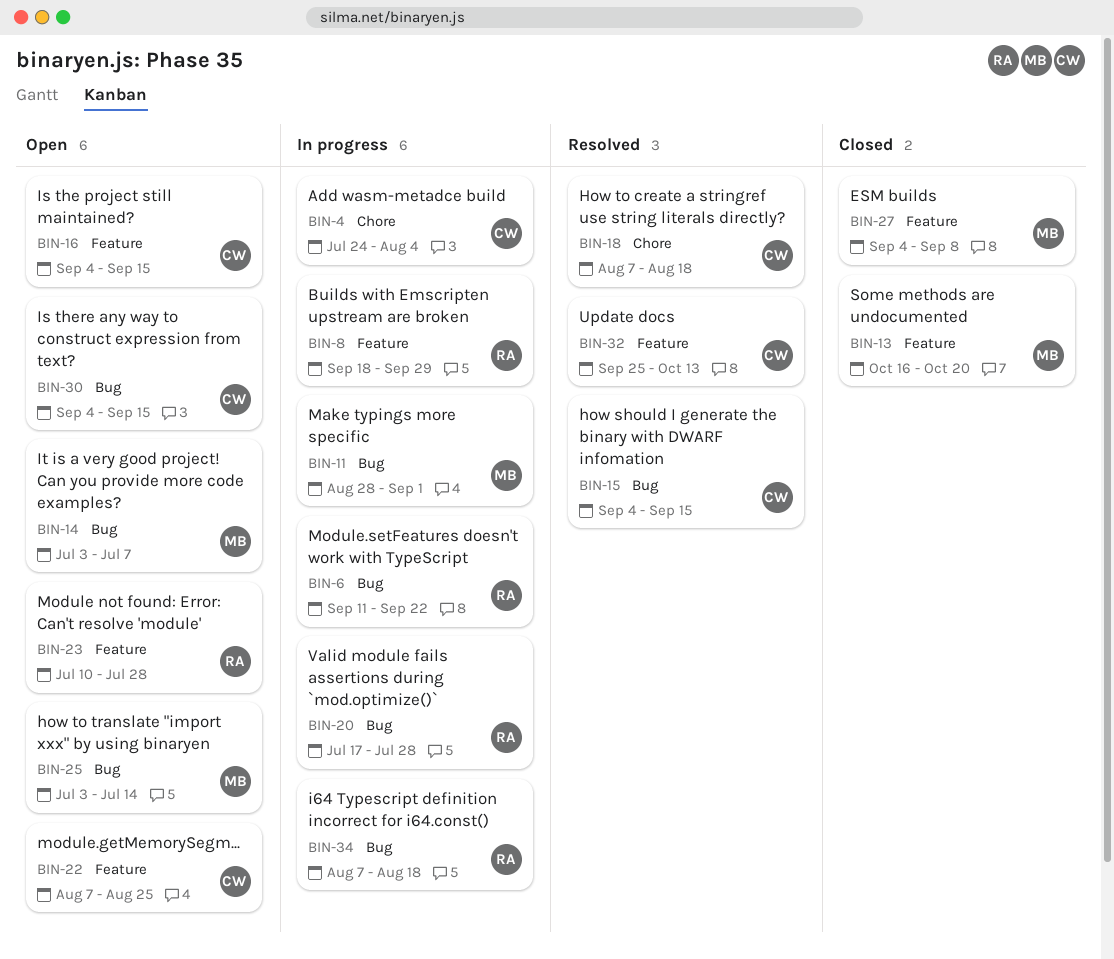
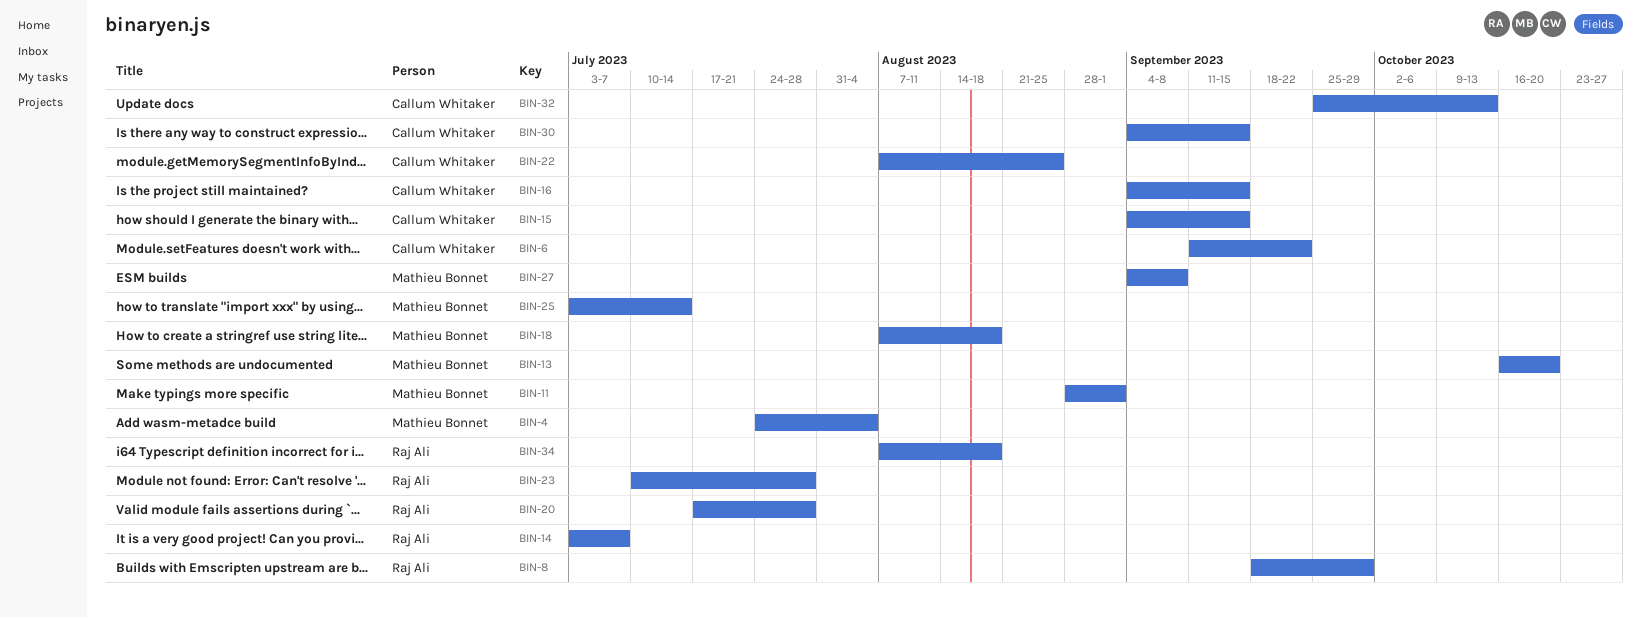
BIN-4, owner: Callum Whitaker -> Mathieu Bonnet
BIN-6, owner: Raj Ali -> Callum Whitaker
BIN-14, owner: Mathieu Bonnet -> Raj Ali
BIN-18, owner: Callum Whitaker -> Mathieu Bonnet

